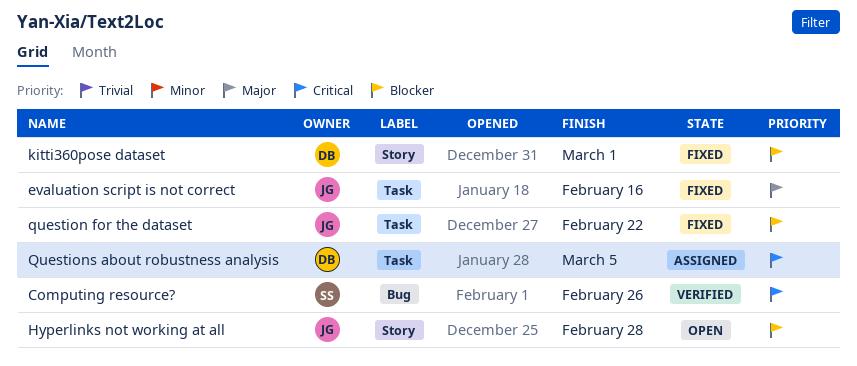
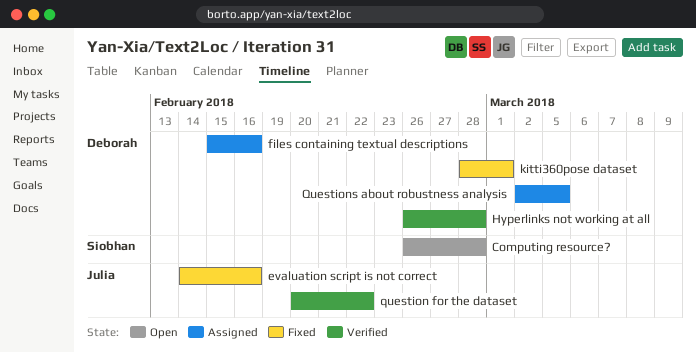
Computing resource?, status: Verified -> Open
Computing resource?, due: Feb 26 -> Feb 28
files containing textual descriptions: none -> present
Hyperlinks not working at all, status: Open -> Verified
Hyperlinks not working at all, owner: Julia -> Deborah
question for the dataset, status: Fixed -> Verified

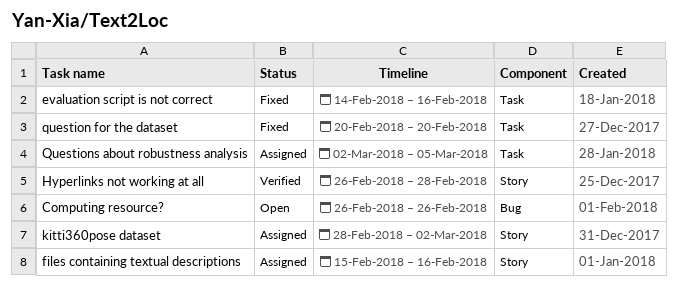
Computing resource?, due: Feb 28 -> Feb 26
kitti360pose dataset, status: Fixed -> Assigned
kitti360pose dataset, due: Mar 1 -> Mar 2
question for the dataset, status: Verified -> Fixed
question for the dataset, due: Feb 22 -> Feb 20

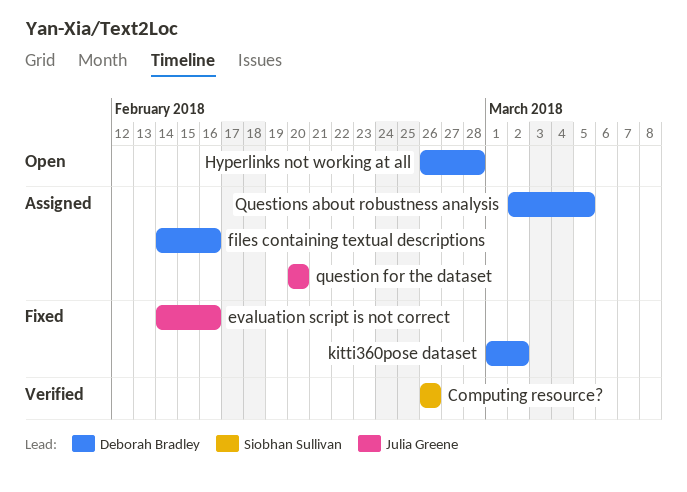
Computing resource?, status: Open -> Verified
files containing textual descriptions, start: Feb 15 -> Feb 14
Hyperlinks not working at all, status: Verified -> Open
kitti360pose dataset, status: Assigned -> Fixed
kitti360pose dataset, start: Feb 28 -> Mar 1
question for the dataset, status: Fixed -> Assigned

